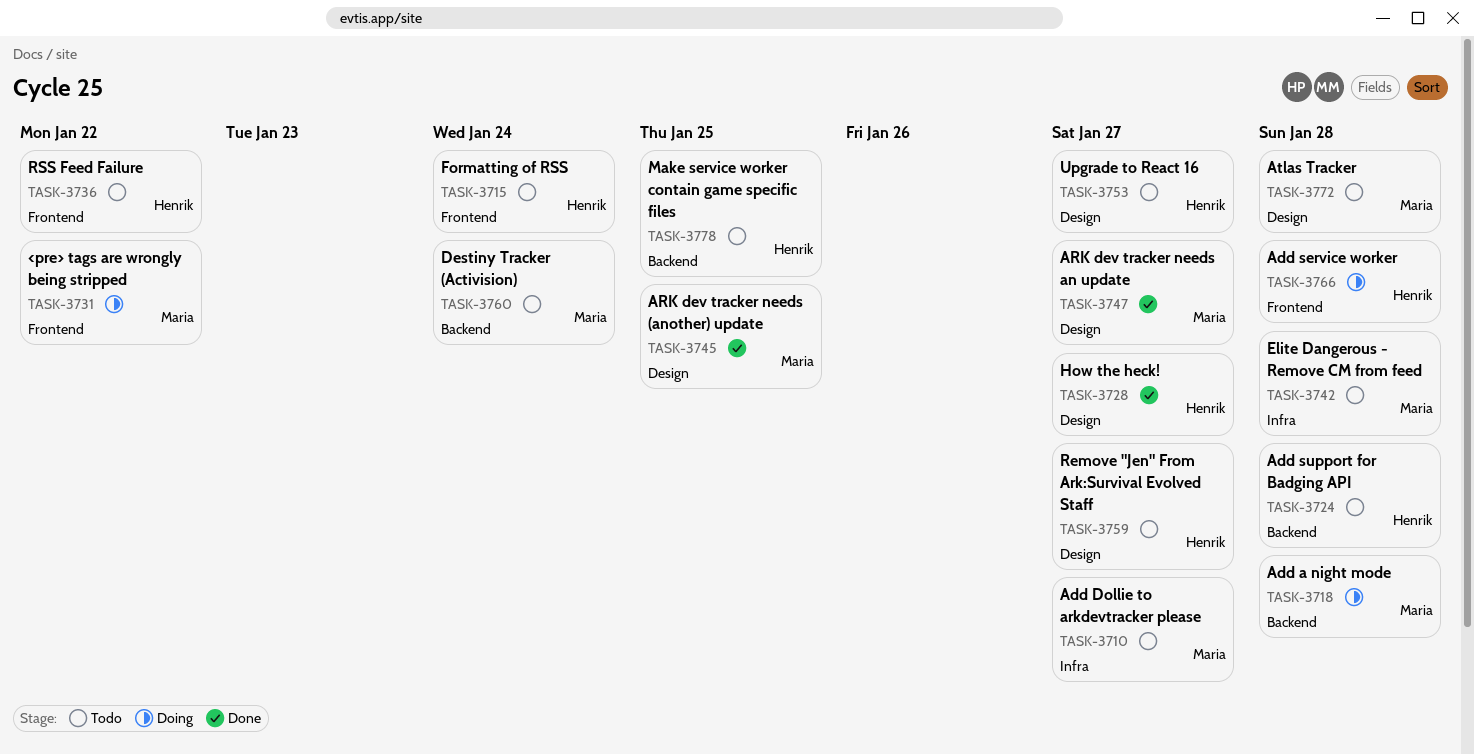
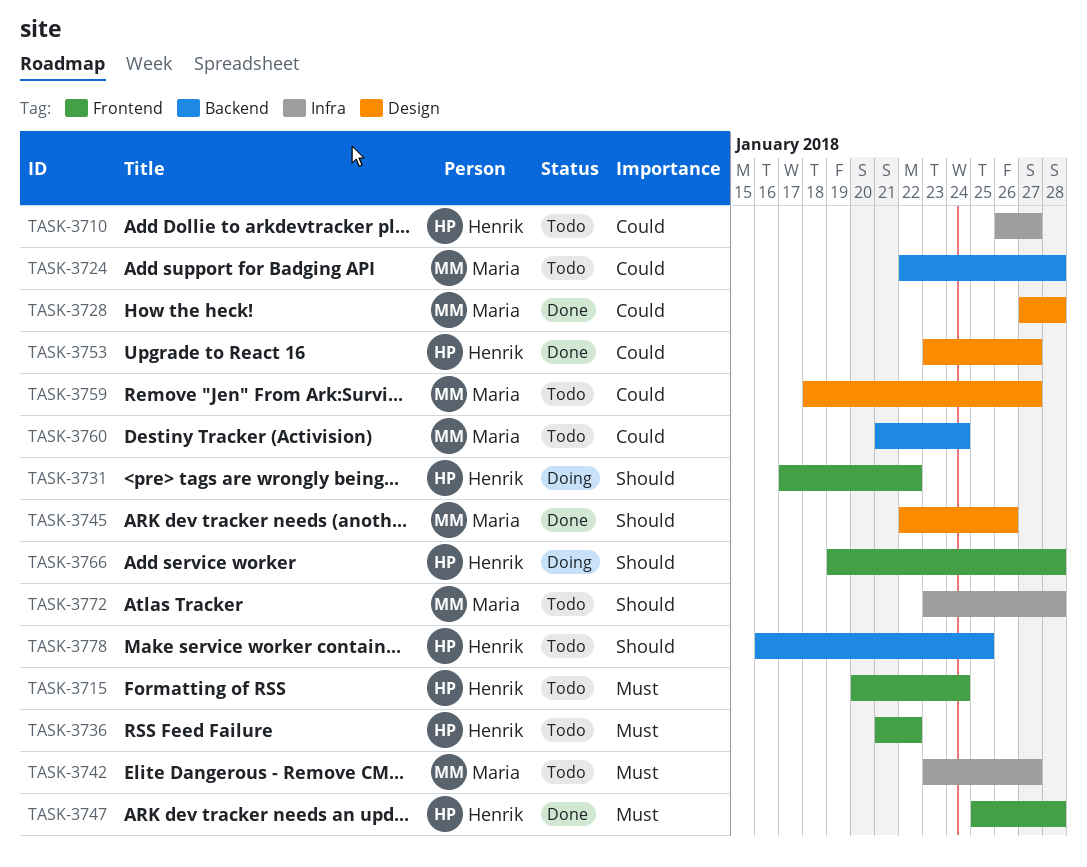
TASK-3710, owner: Maria -> Henrik
TASK-3718: present -> none
TASK-3724, owner: Henrik -> Maria
TASK-3728, owner: Henrik -> Maria
TASK-3728, due: Jan 27 -> Jan 28
TASK-3731, owner: Maria -> Henrik
TASK-3742, due: Jan 28 -> Jan 27
TASK-3745, due: Jan 25 -> Jan 26
TASK-3747, owner: Maria -> Henrik
TASK-3747, label: Design -> Frontend
TASK-3747, due: Jan 27 -> Jan 28
TASK-3753, status: Todo -> Done
TASK-3759, owner: Henrik -> Maria
TASK-3772, label: Design -> Infra

